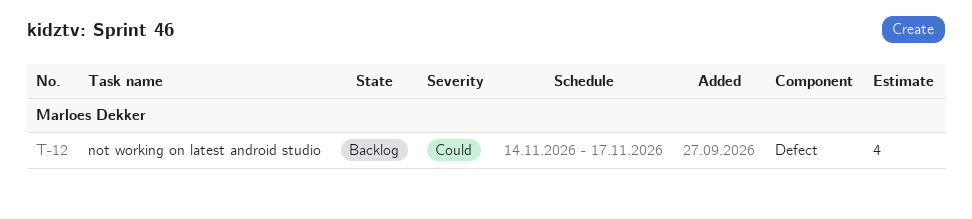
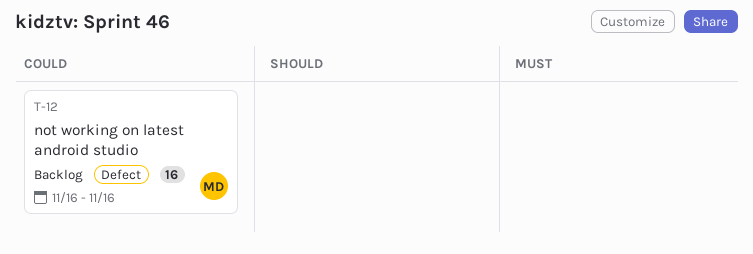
T-12, estimate: 4 -> 16
T-12, start: Nov 14 -> Nov 16
T-12, due: Nov 17 -> Nov 16

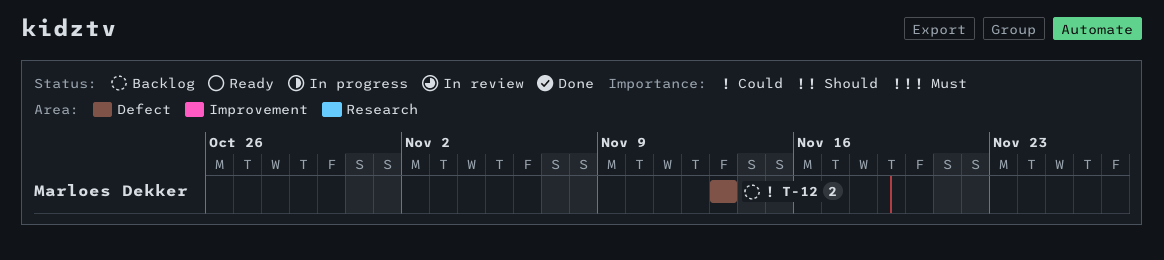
T-12, estimate: 16 -> 2
T-12, start: Nov 16 -> Nov 13
T-12, due: Nov 16 -> Nov 13

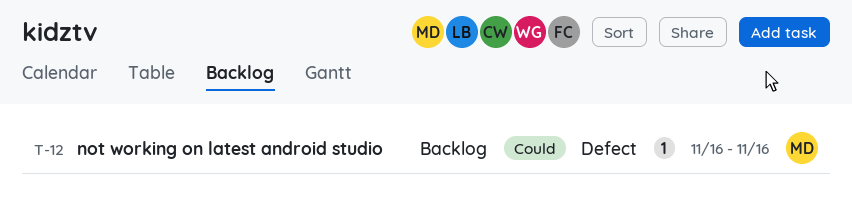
T-12, estimate: 2 -> 1
T-12, start: Nov 13 -> Nov 16
T-12, due: Nov 13 -> Nov 16

